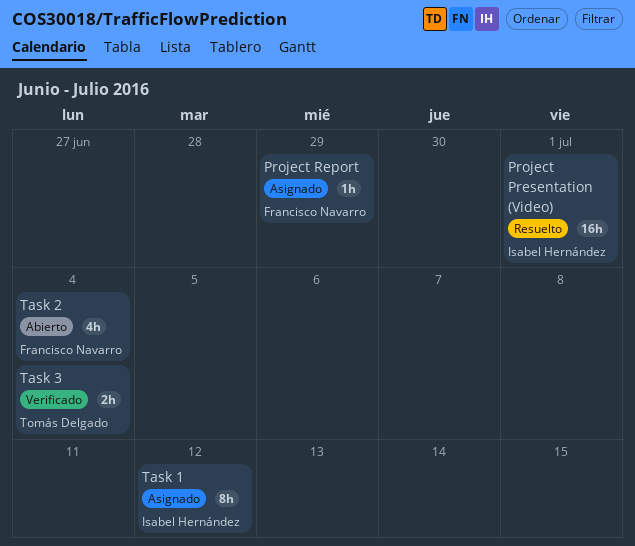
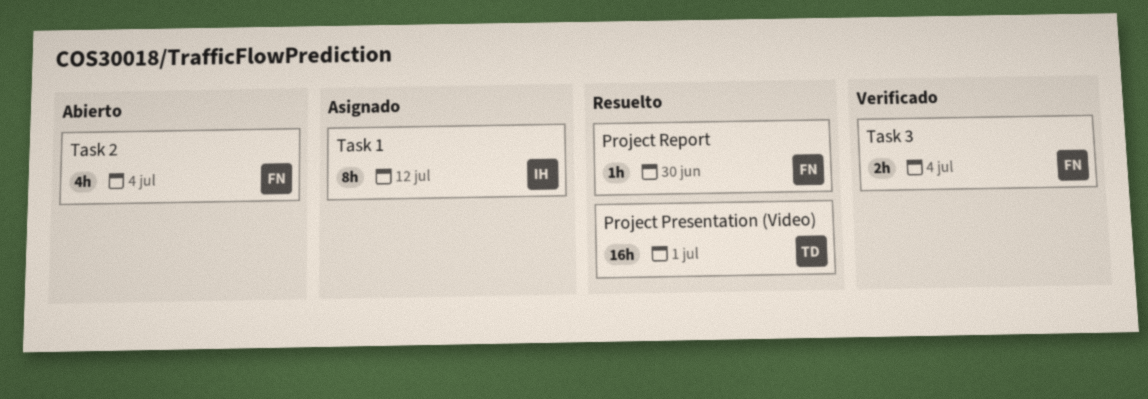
Project Presentation (Video), owner: Isabel Hernández -> Tomás Delgado
Project Report, status: Asignado -> Resuelto
Project Report, due: Jun 29 -> Jun 30
Task 3, owner: Tomás Delgado -> Francisco Navarro

